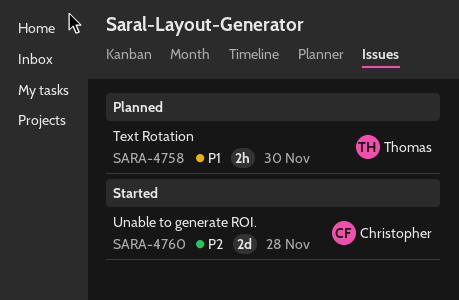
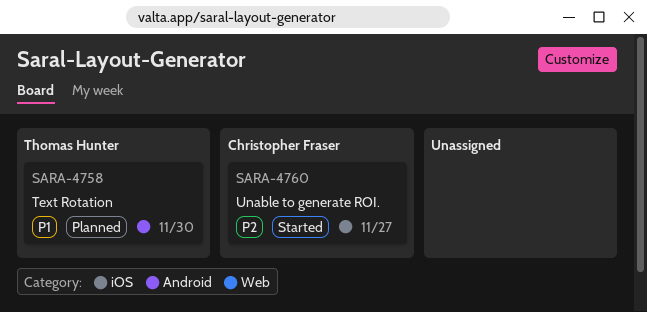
SARA-4760, due: Nov 28 -> Nov 27

